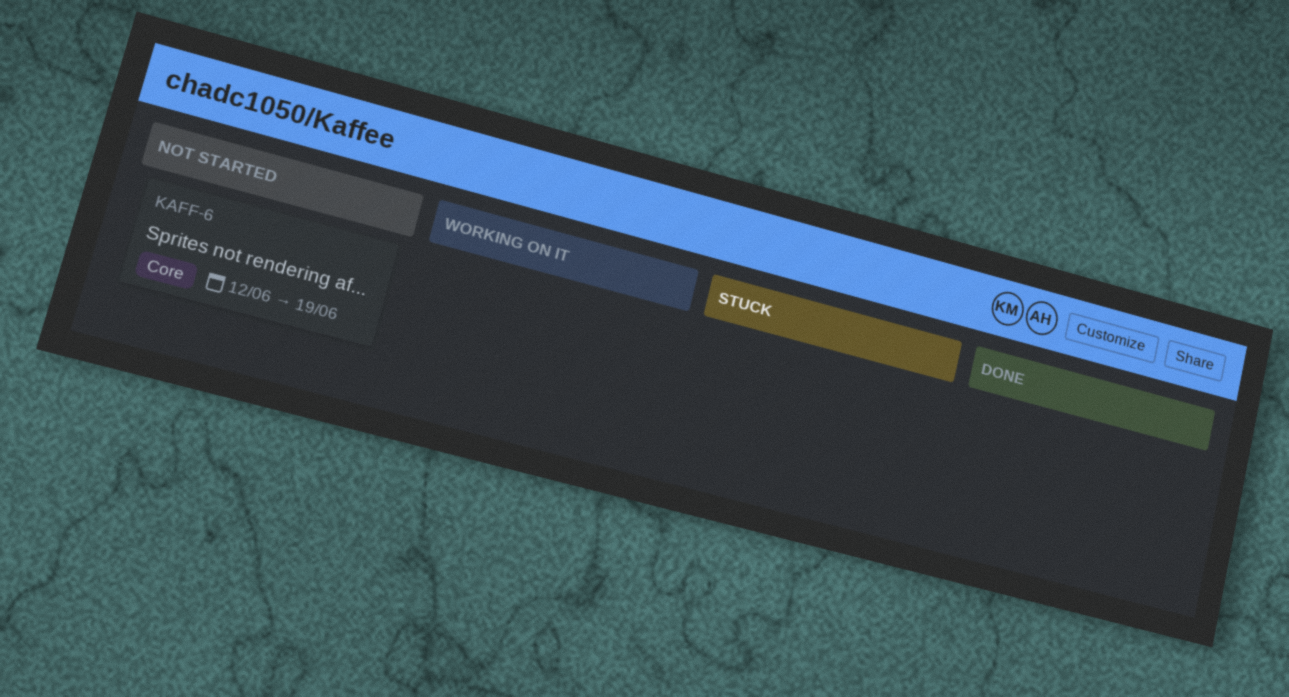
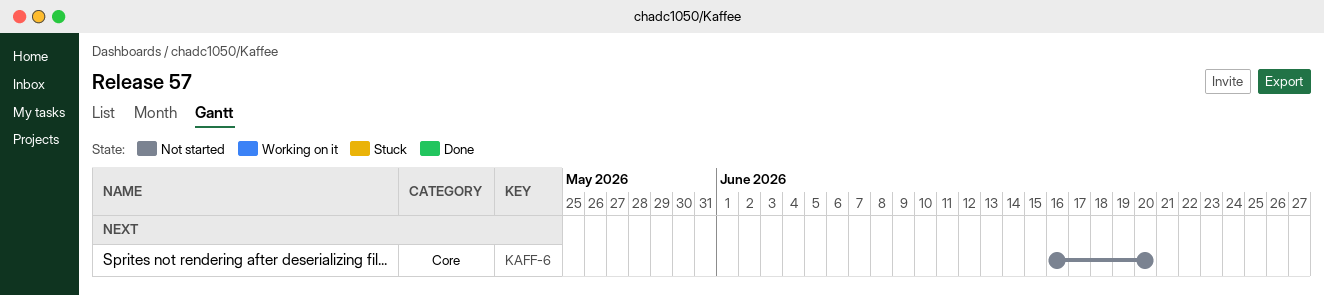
KAFF-6, start: Jun 12 -> Jun 16
KAFF-6, due: Jun 19 -> Jun 20

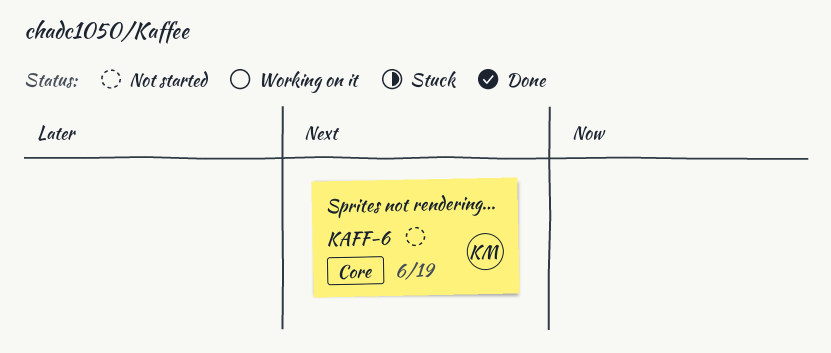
KAFF-6, due: Jun 20 -> Jun 19

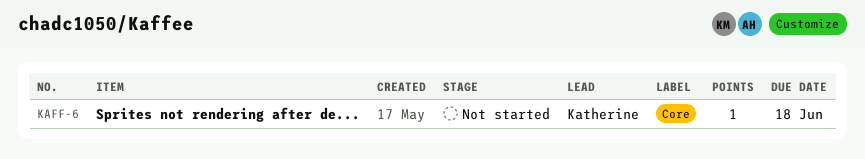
KAFF-6, due: Jun 19 -> Jun 18

